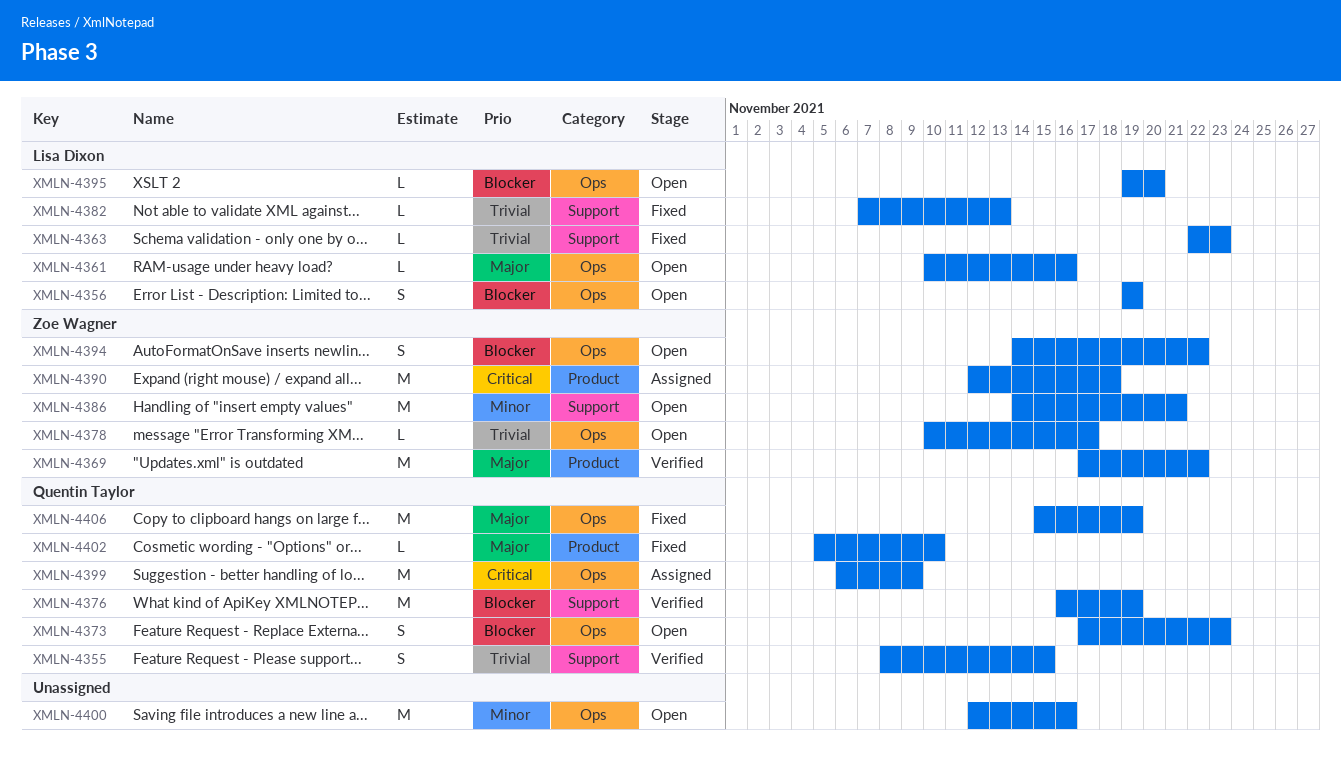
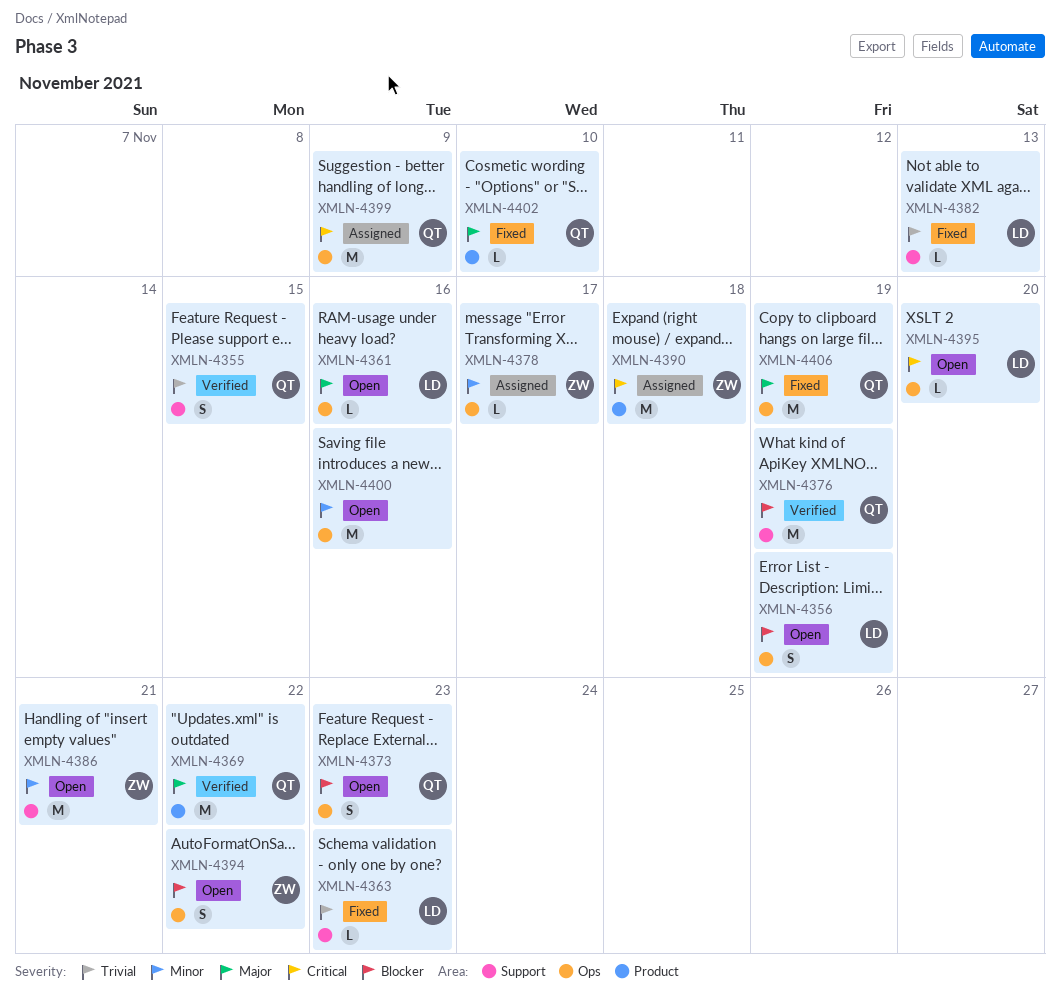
XMLN-4369, owner: Zoe Wagner -> Quentin Taylor
XMLN-4378, status: Open -> Assigned
XMLN-4378, priority: Trivial -> Minor
XMLN-4395, priority: Blocker -> Critical

